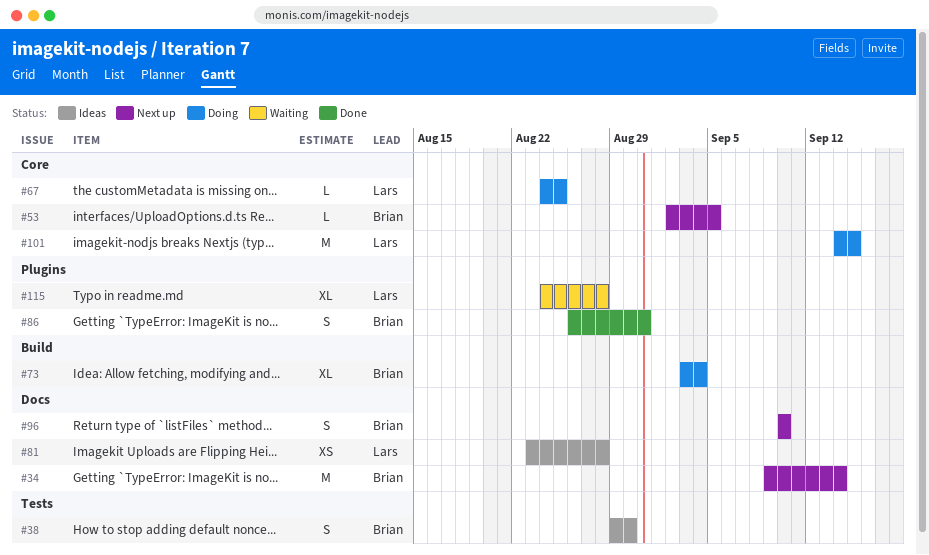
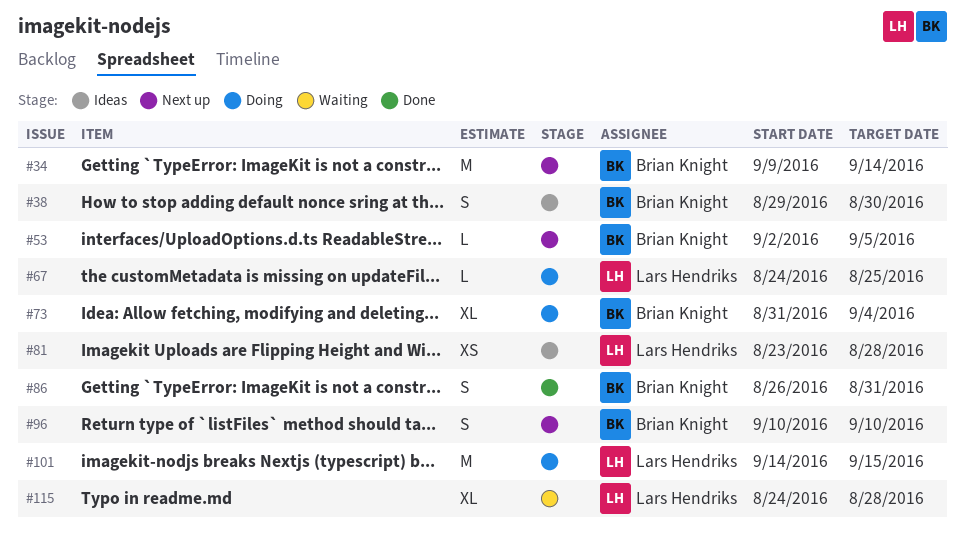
#73, start: Sep 3 -> Aug 31

